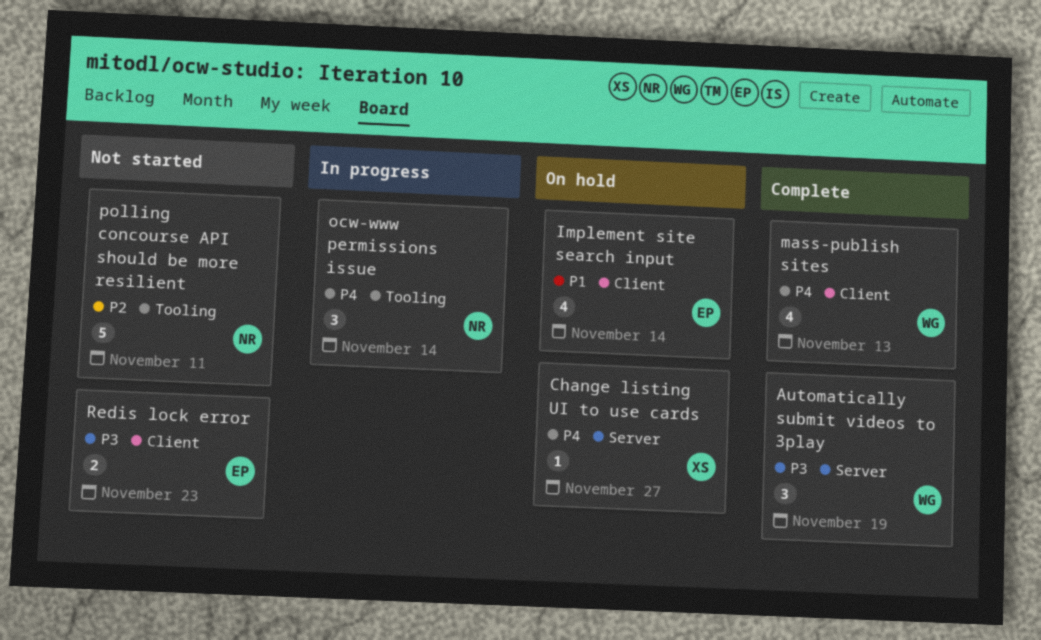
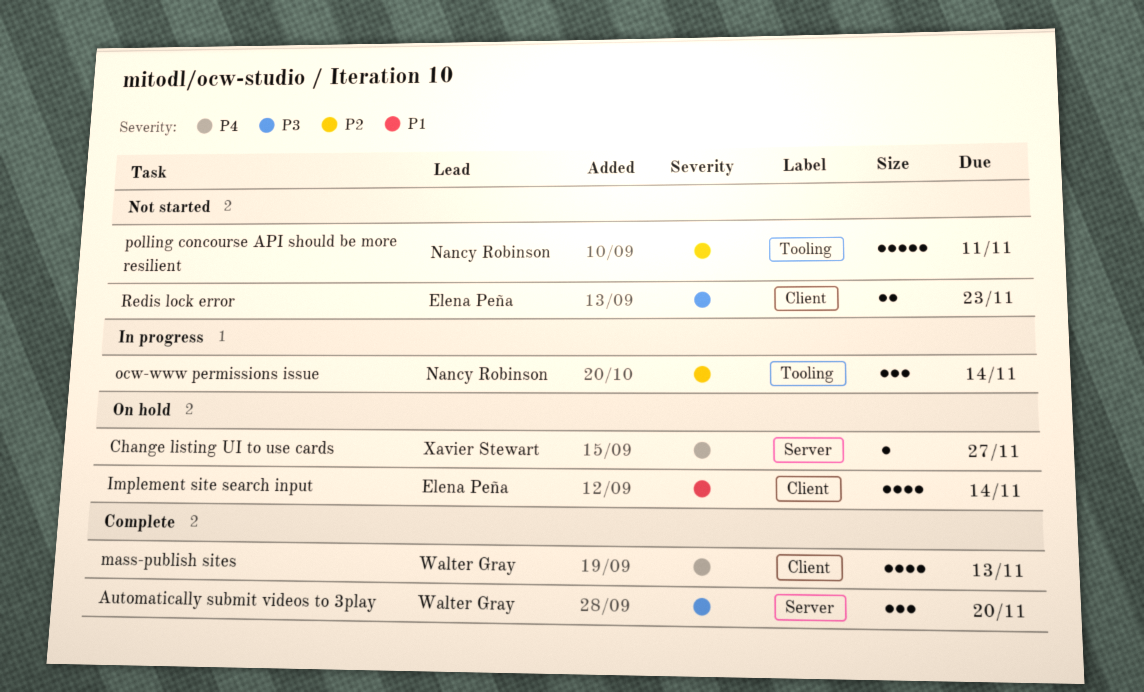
Automatically submit videos to 3play, due: Nov 19 -> Nov 20
ocw-www permissions issue, priority: P4 -> P2

